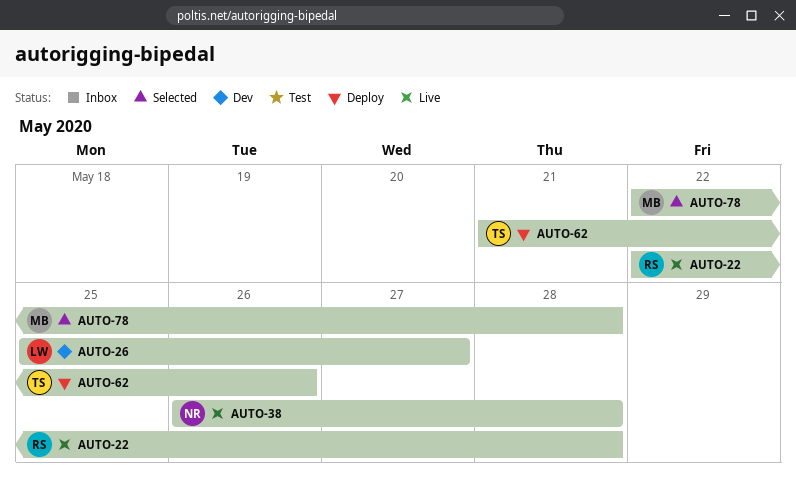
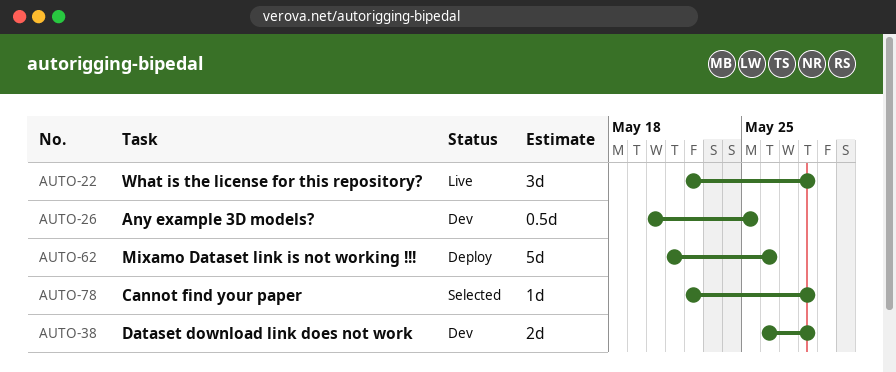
AUTO-26, start: May 25 -> May 20
AUTO-26, due: May 27 -> May 25
AUTO-38, status: Live -> Dev

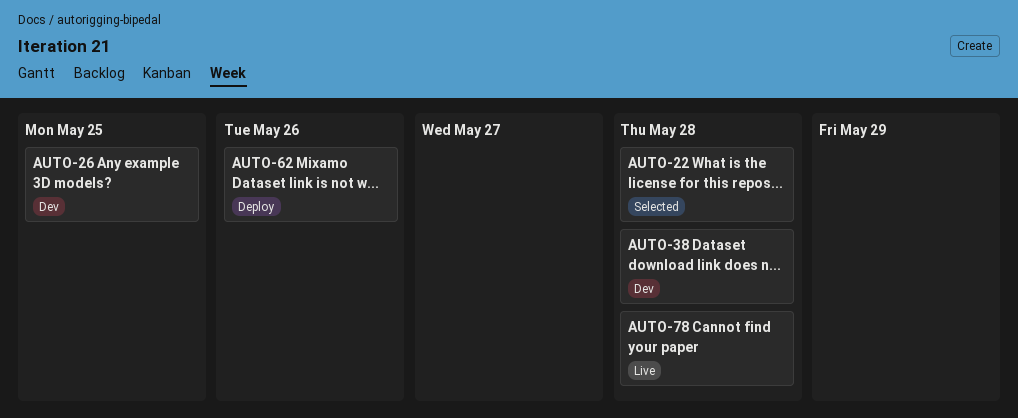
AUTO-22, status: Live -> Selected
AUTO-78, status: Selected -> Live

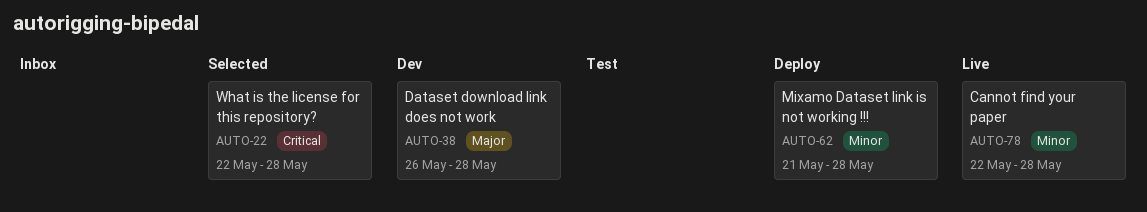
AUTO-26: present -> none
AUTO-62, due: May 26 -> May 28

